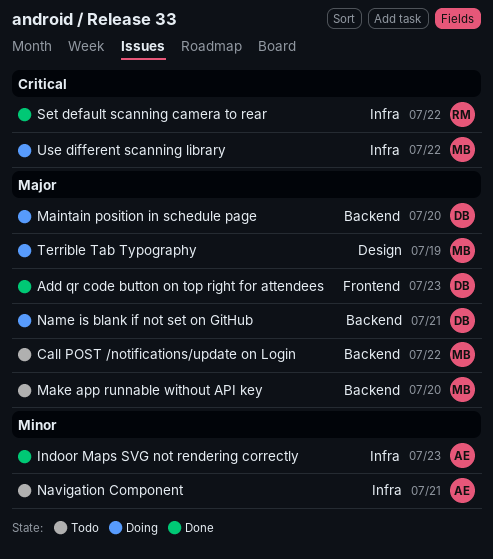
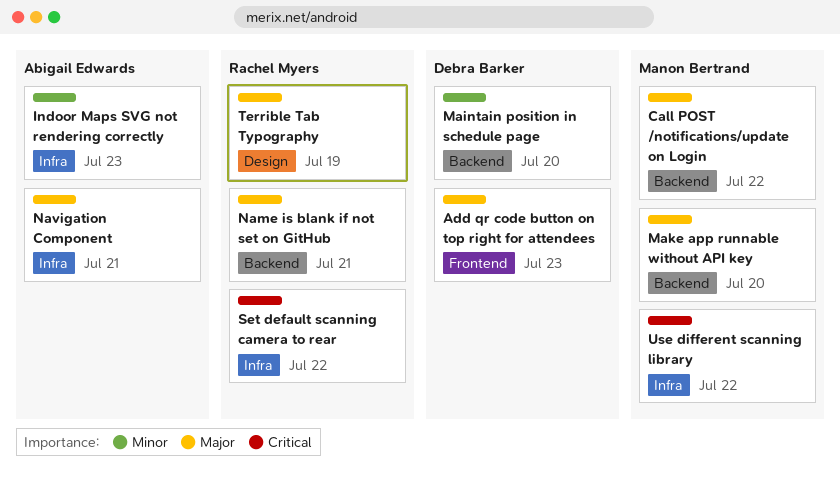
Maintain position in schedule page, priority: Major -> Minor
Name is blank if not set on GitHub, owner: Debra Barker -> Rachel Myers
Navigation Component, priority: Minor -> Major
Terrible Tab Typography, owner: Manon Bertrand -> Rachel Myers

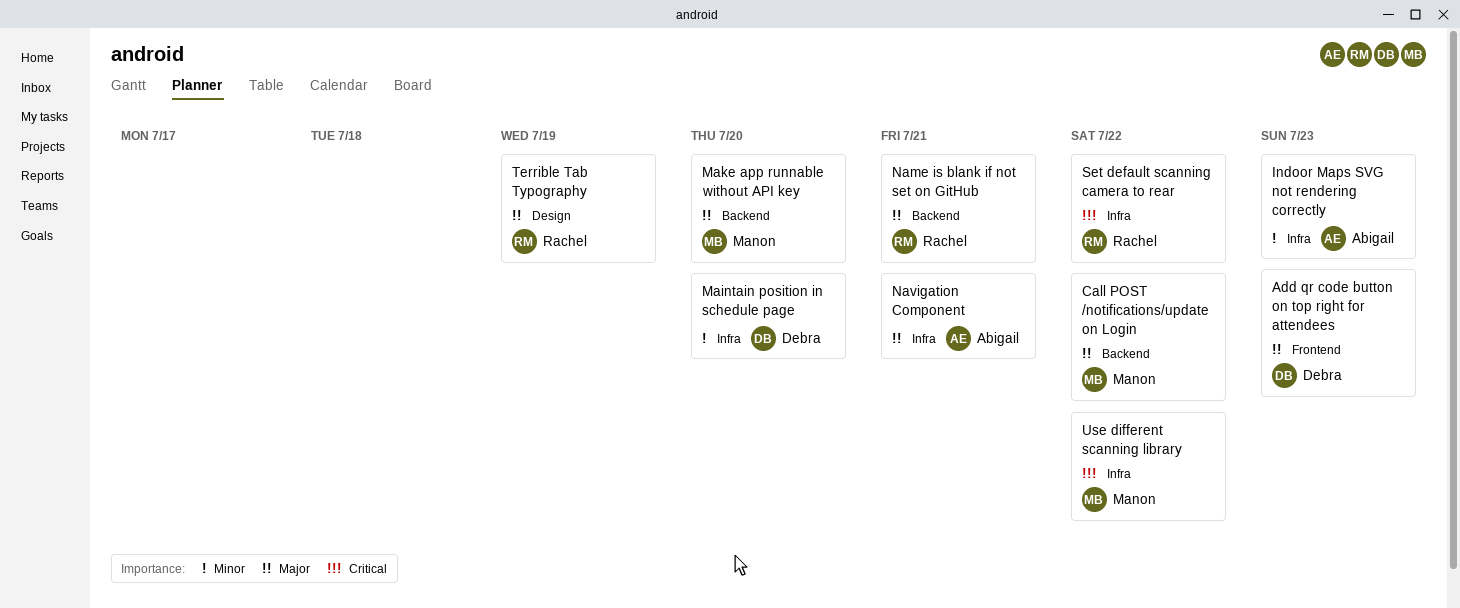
Maintain position in schedule page, label: Backend -> Infra

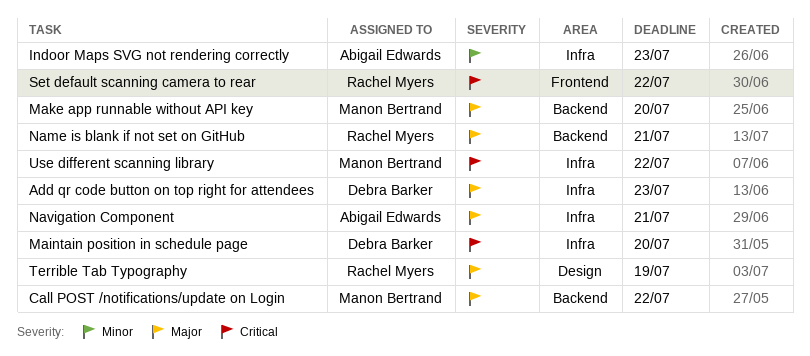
Add qr code button on top right for attendees, label: Frontend -> Infra
Maintain position in schedule page, priority: Minor -> Critical
Set default scanning camera to rear, label: Infra -> Frontend

